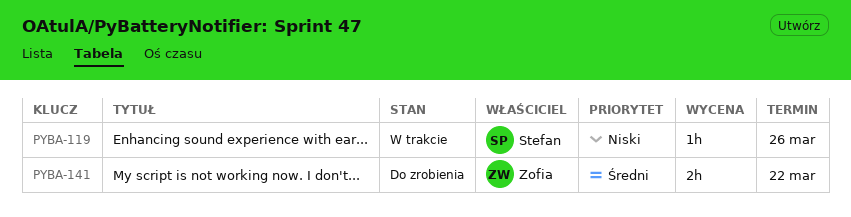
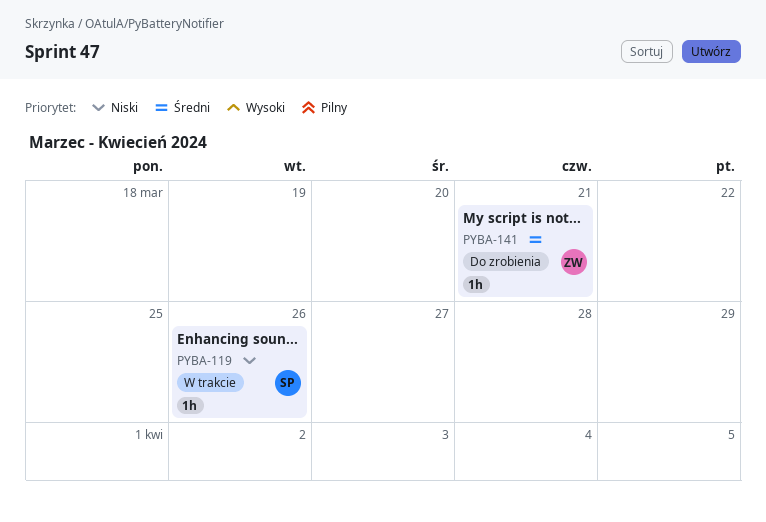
PYBA-141, estimate: 2h -> 1h
PYBA-141, due: Mar 22 -> Mar 21

